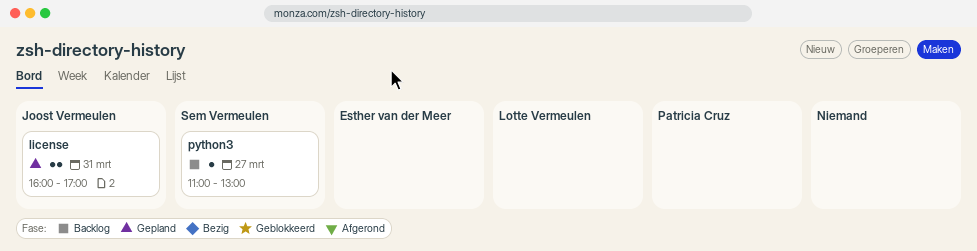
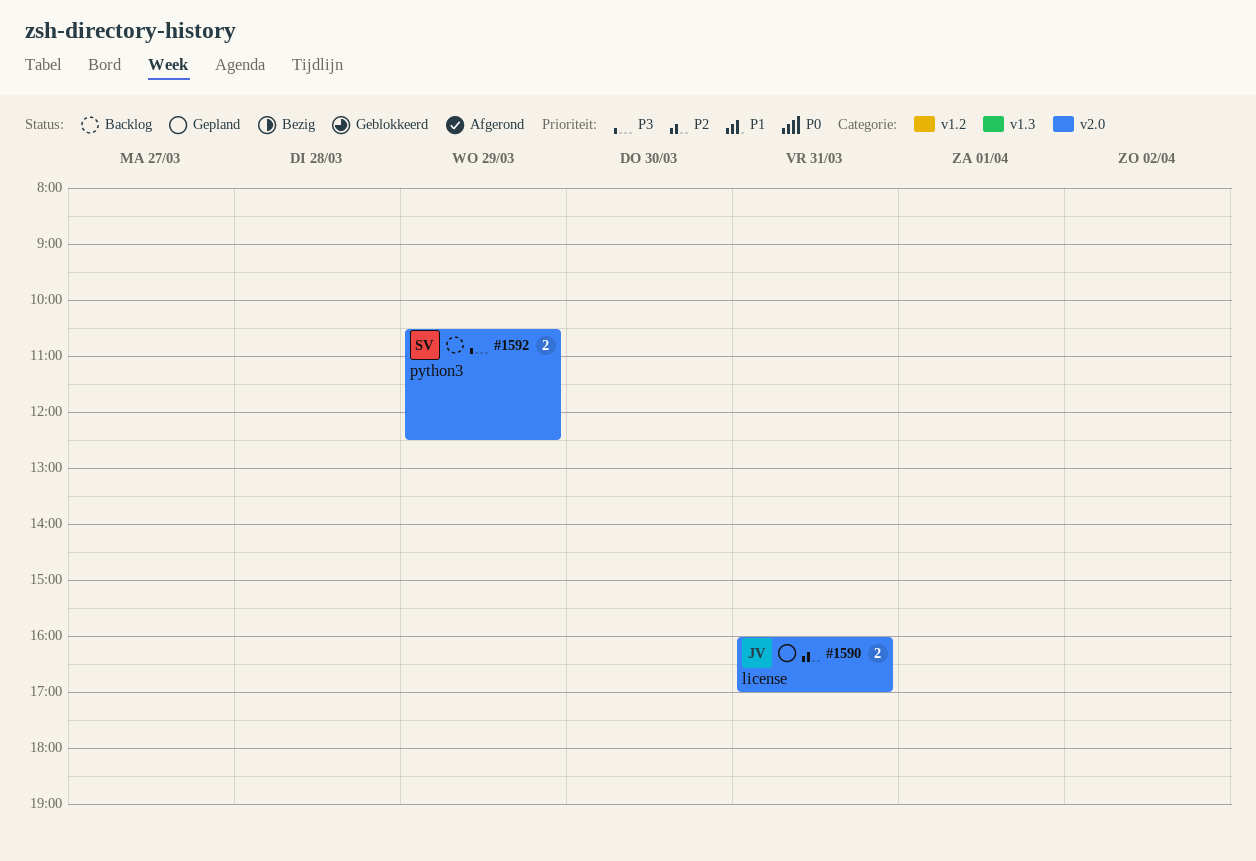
python3, estimate: 1 -> 2
python3, day: Mar 27 -> Mar 29
python3, begins: 11:00 -> 10:30
python3, ends: 13:00 -> 12:30

